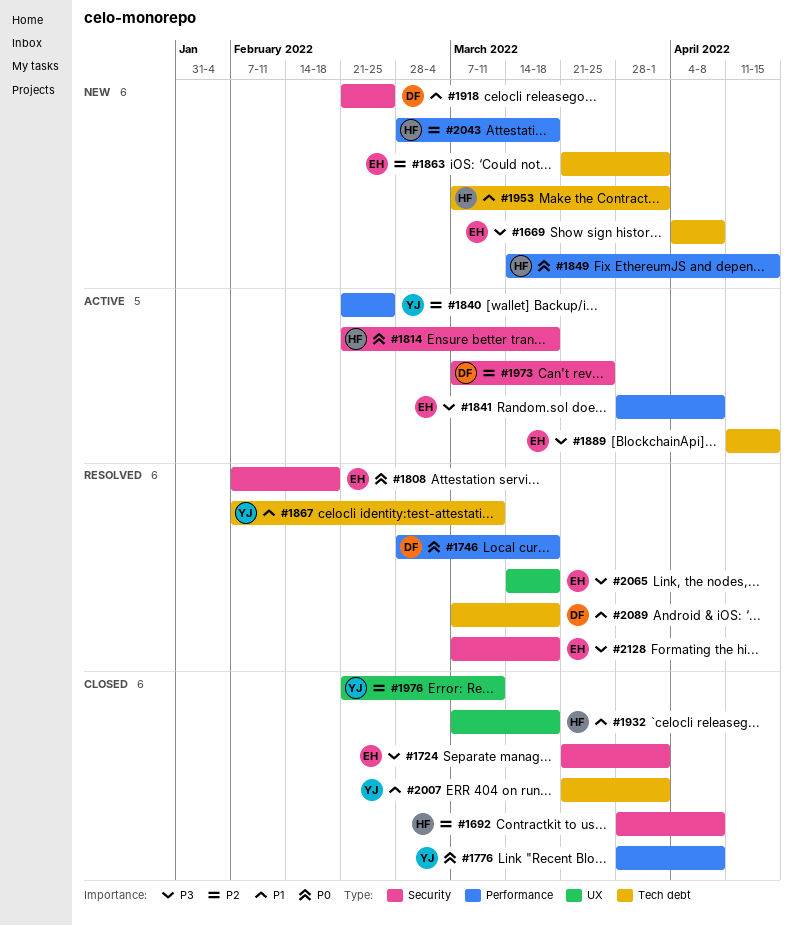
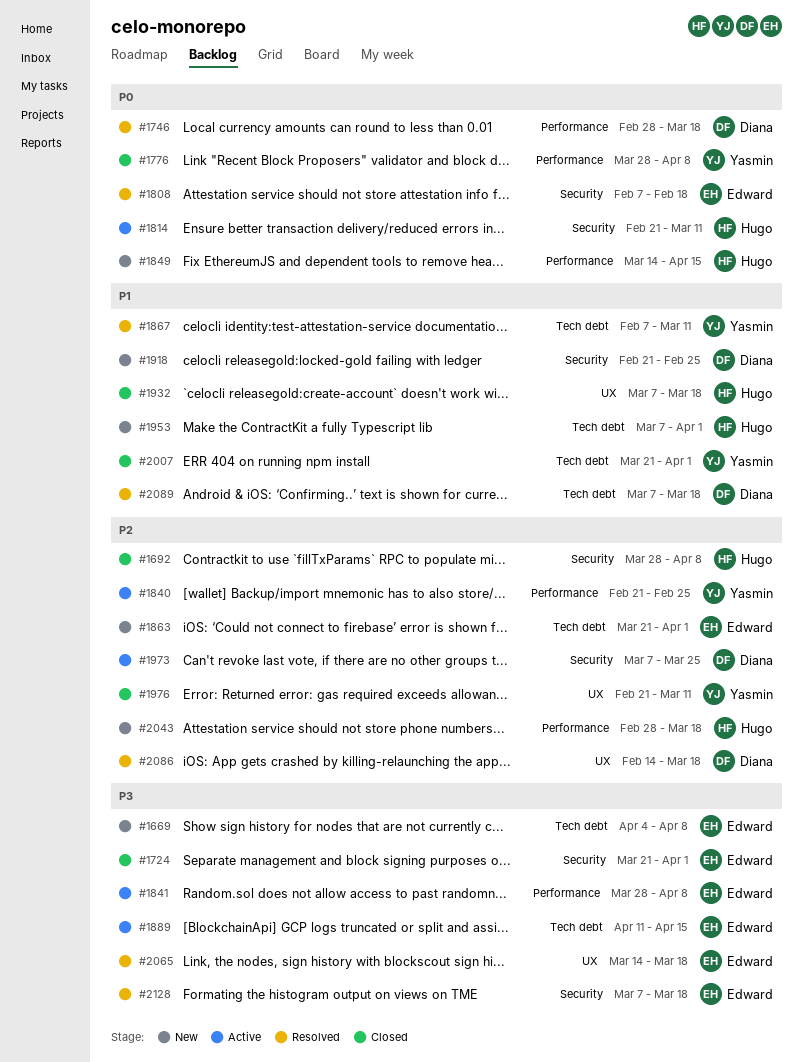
#1814, due: Mar 18 -> Mar 11
#2086: none -> present

